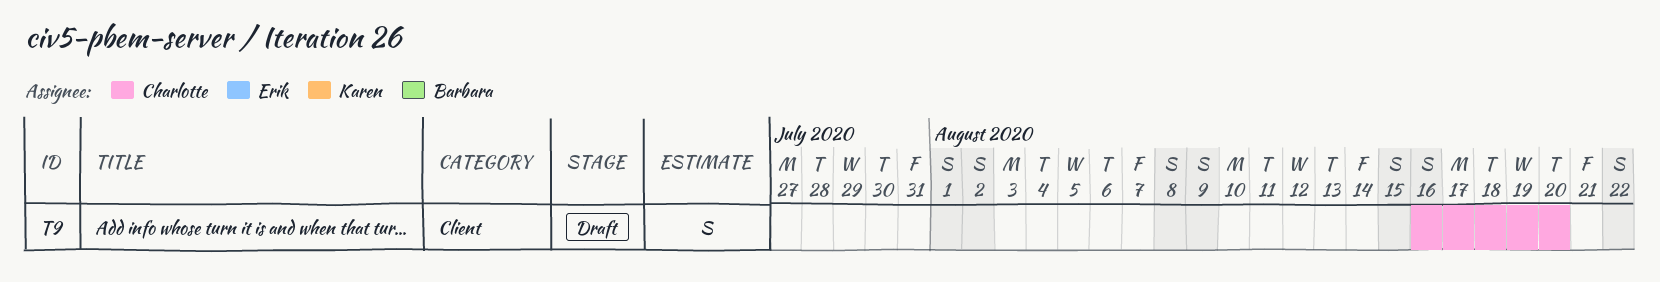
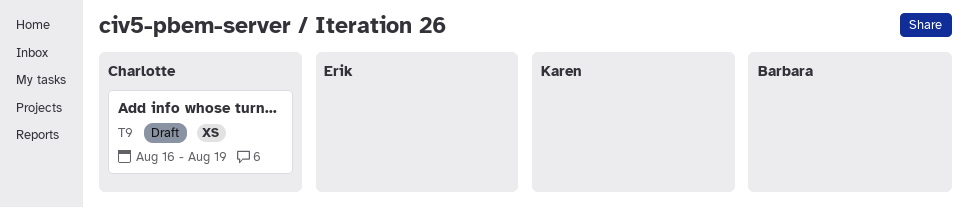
T9, estimate: S -> XS
T9, due: Aug 20 -> Aug 19

